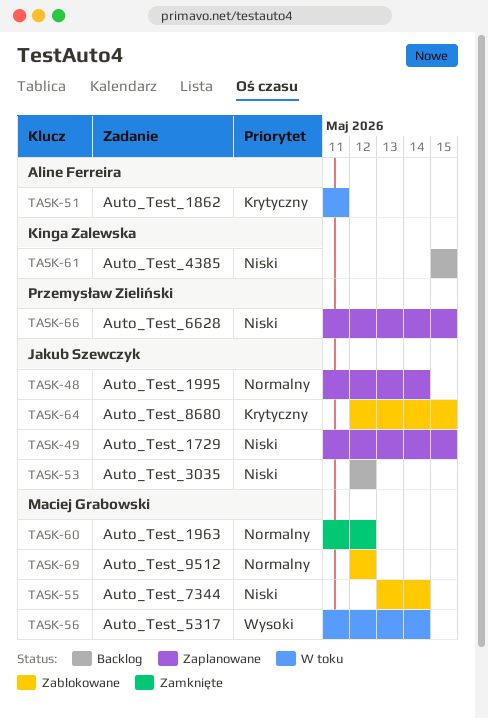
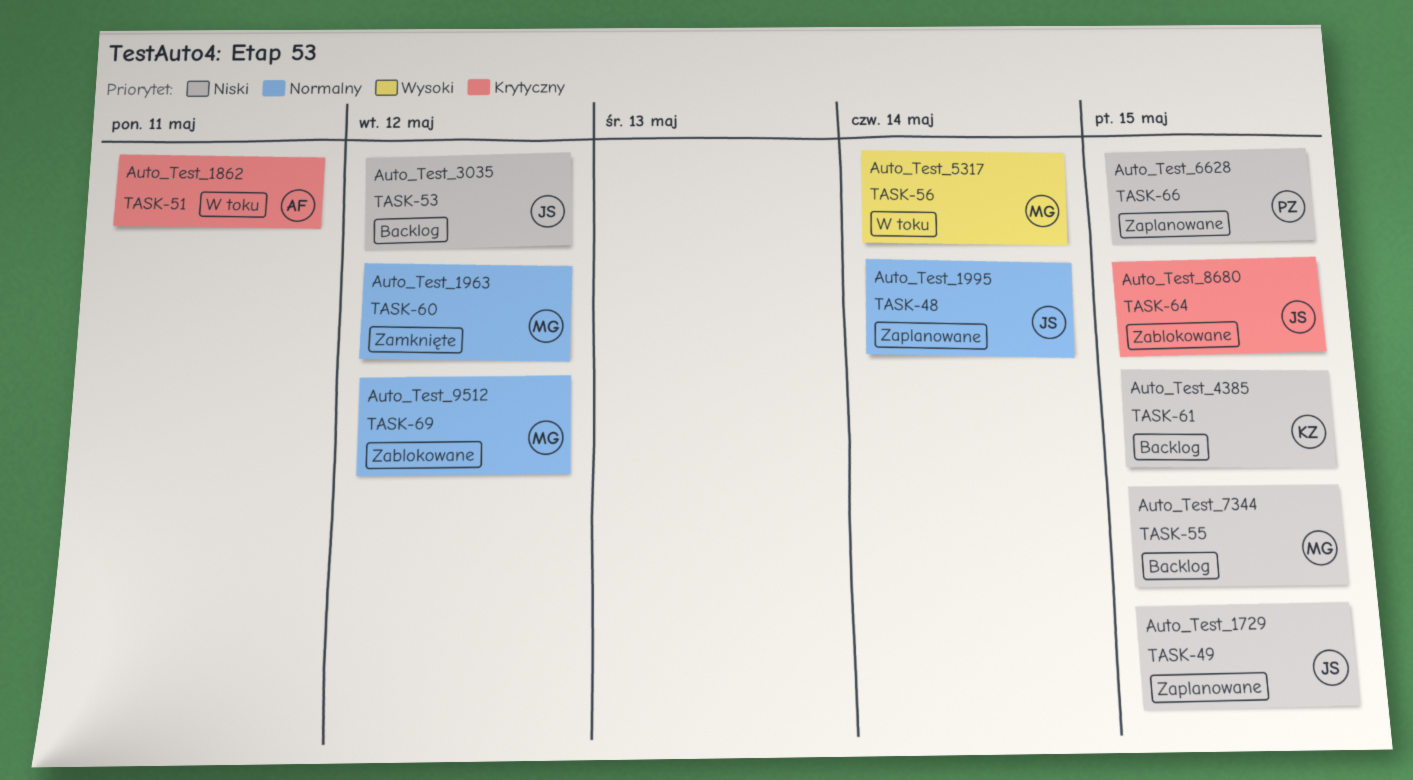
TASK-55, status: Zablokowane -> Backlog
TASK-55, due: May 14 -> May 15

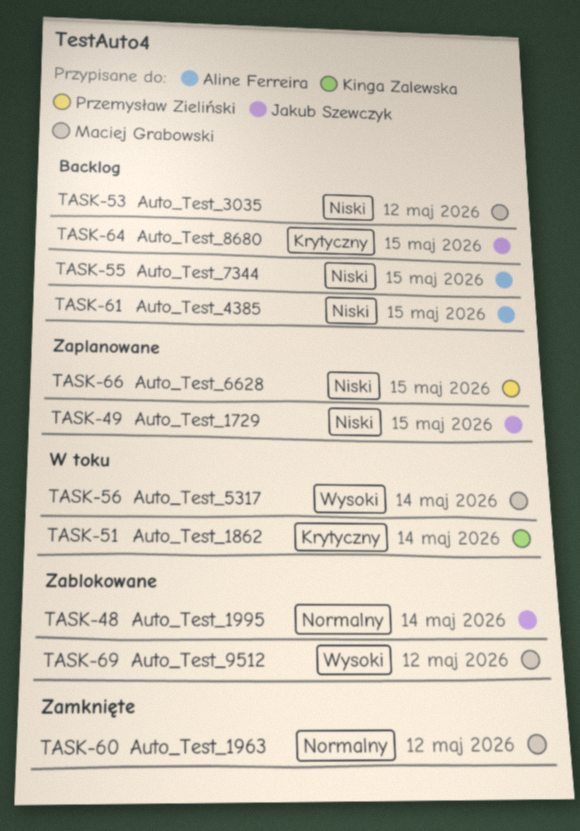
TASK-48, status: Zaplanowane -> Zablokowane
TASK-51, owner: Aline Ferreira -> Kinga Zalewska
TASK-51, due: May 11 -> May 14
TASK-53, owner: Jakub Szewczyk -> Maciej Grabowski
TASK-55, owner: Maciej Grabowski -> Aline Ferreira
TASK-61, owner: Kinga Zalewska -> Aline Ferreira
TASK-64, status: Zablokowane -> Backlog
TASK-69, priority: Normalny -> Wysoki

